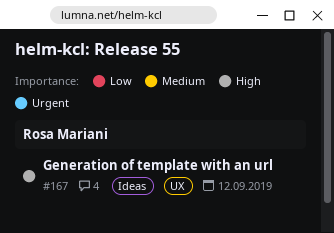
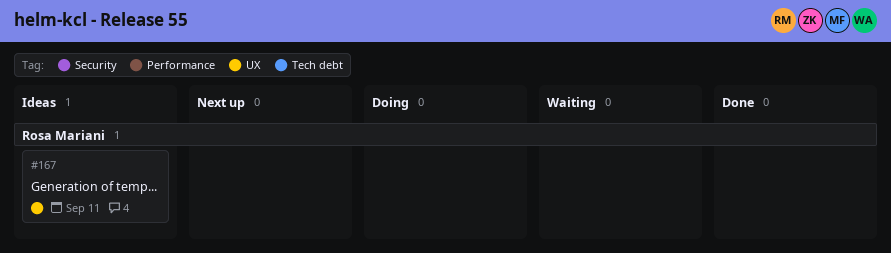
#167, due: Sep 12 -> Sep 11

